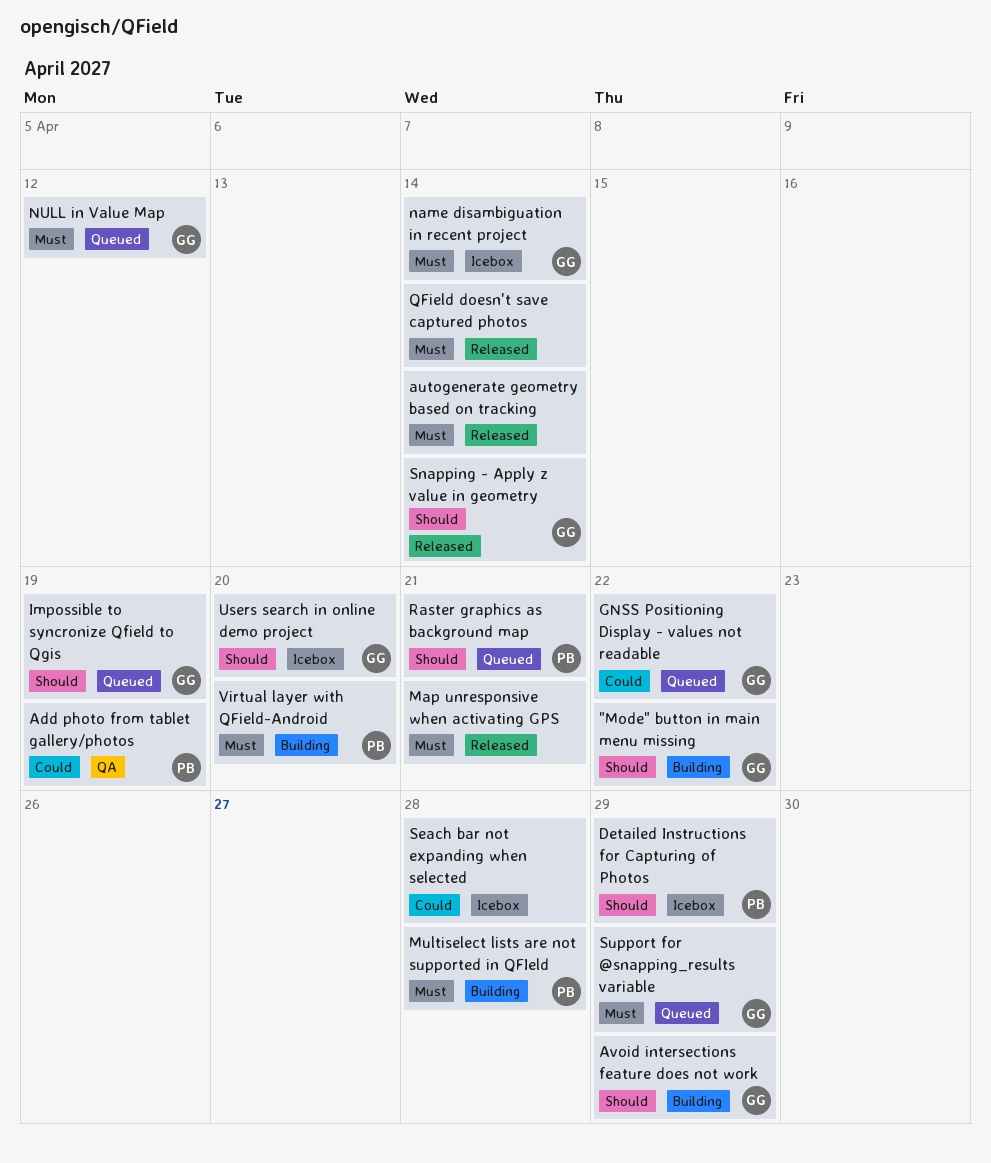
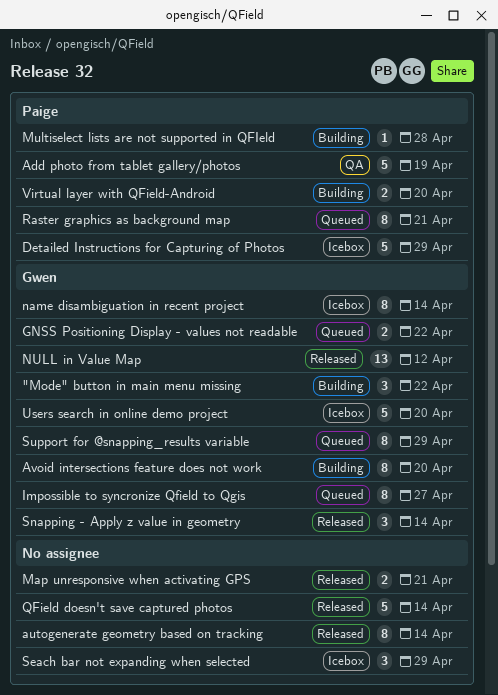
Avoid intersections feature does not work, due: Apr 29 -> Apr 20
Impossible to syncronize Qfield to Qgis, due: Apr 19 -> Apr 27
NULL in Value Map, status: Queued -> Released
Seach bar not expanding when selected, due: Apr 28 -> Apr 29

